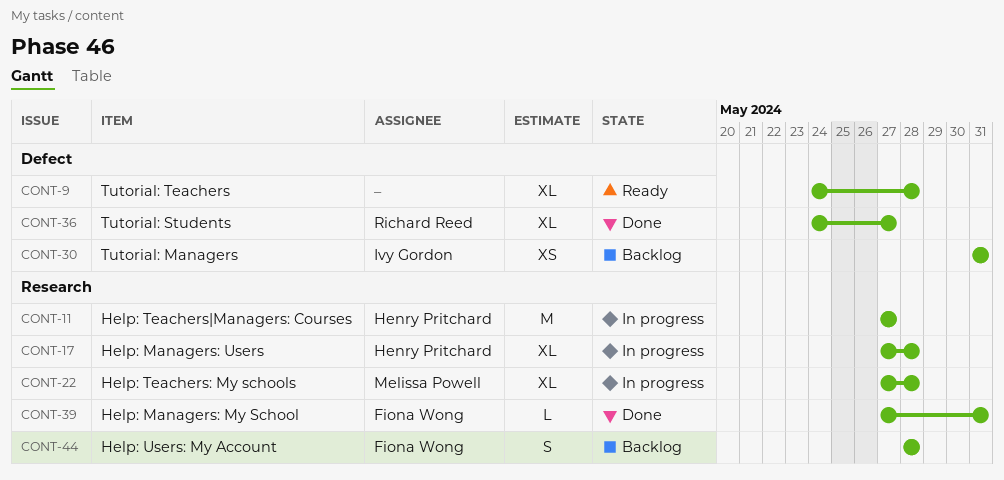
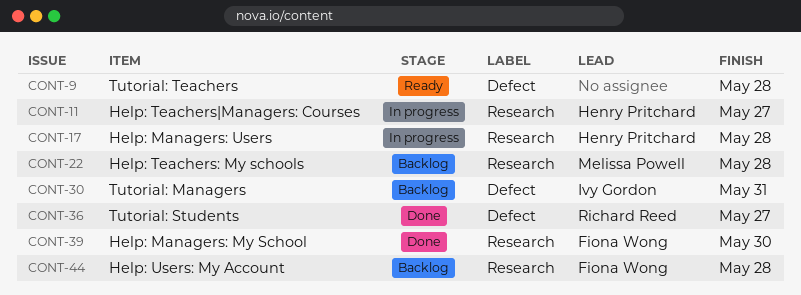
CONT-22, status: In progress -> Backlog
CONT-39, due: May 31 -> May 30

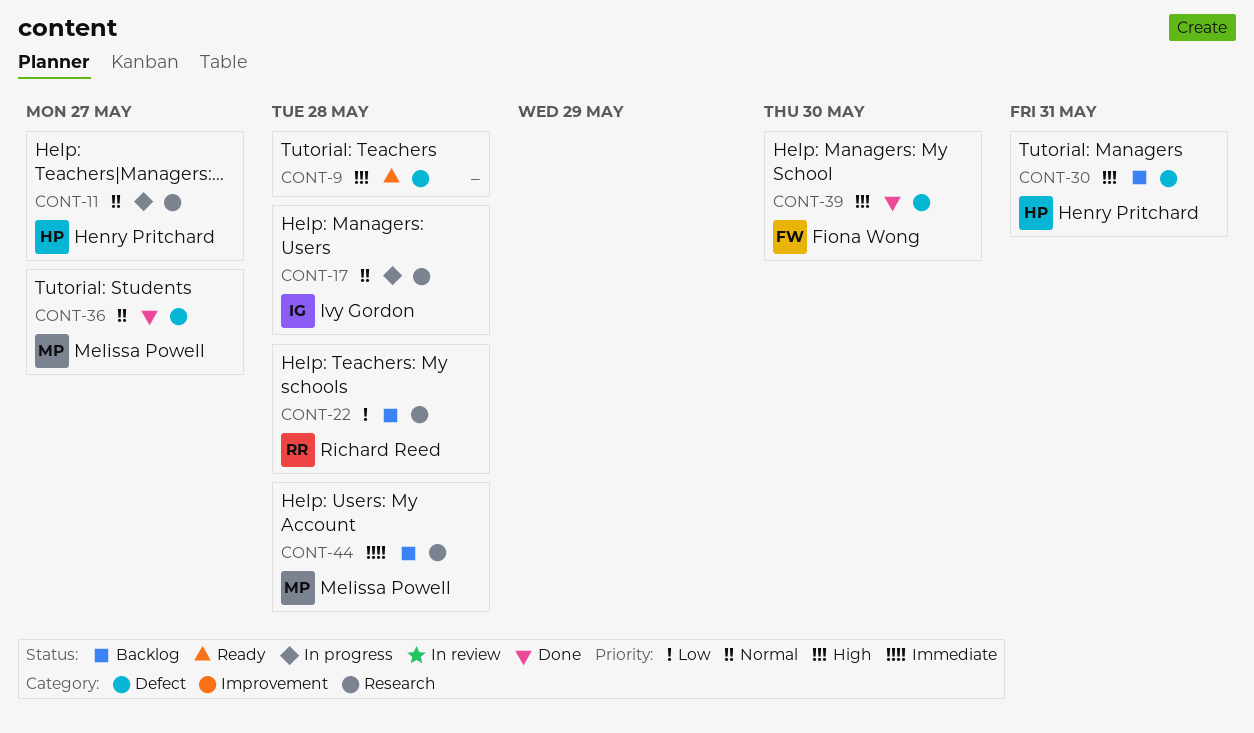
CONT-17, owner: Henry Pritchard -> Ivy Gordon
CONT-22, owner: Melissa Powell -> Richard Reed
CONT-30, owner: Ivy Gordon -> Henry Pritchard
CONT-36, owner: Richard Reed -> Melissa Powell
CONT-39, label: Research -> Defect
CONT-44, owner: Fiona Wong -> Melissa Powell

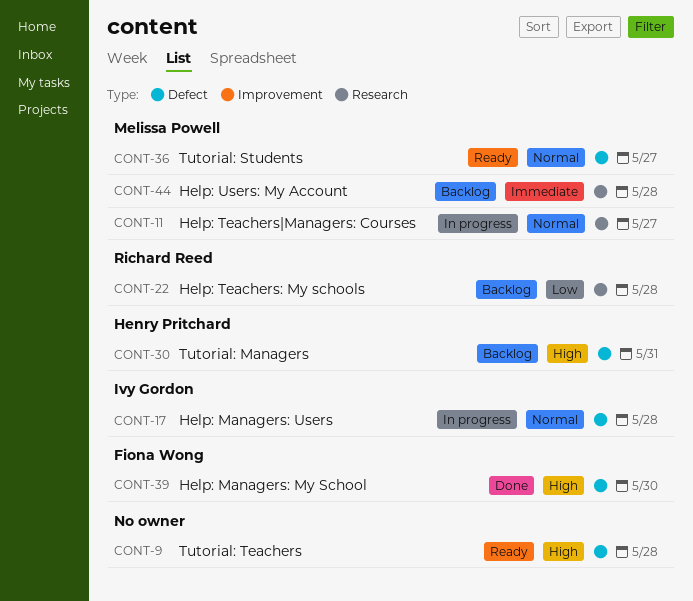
CONT-11, owner: Henry Pritchard -> Melissa Powell
CONT-17, label: Research -> Defect
CONT-36, status: Done -> Ready

